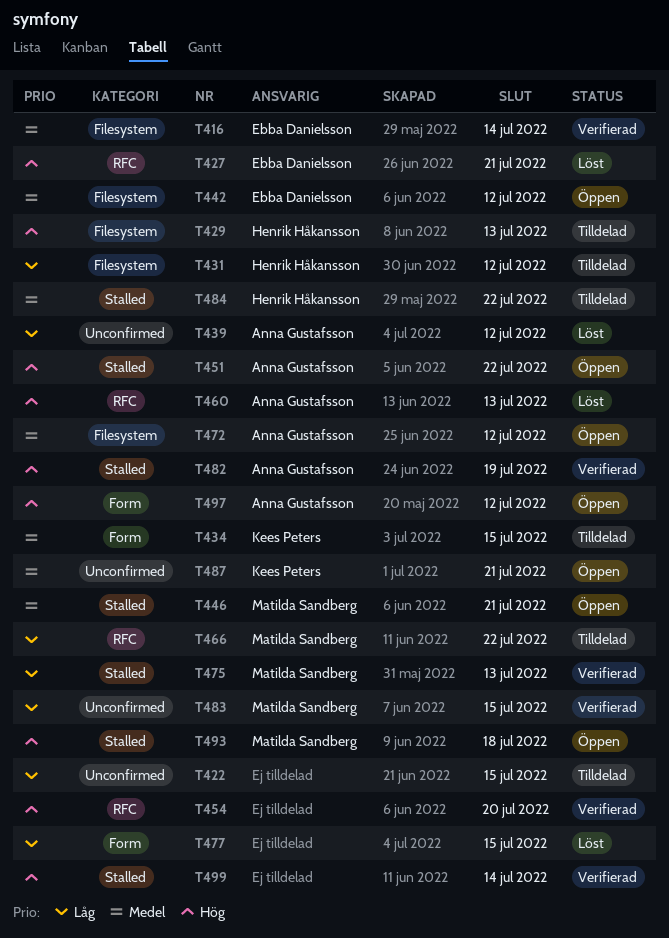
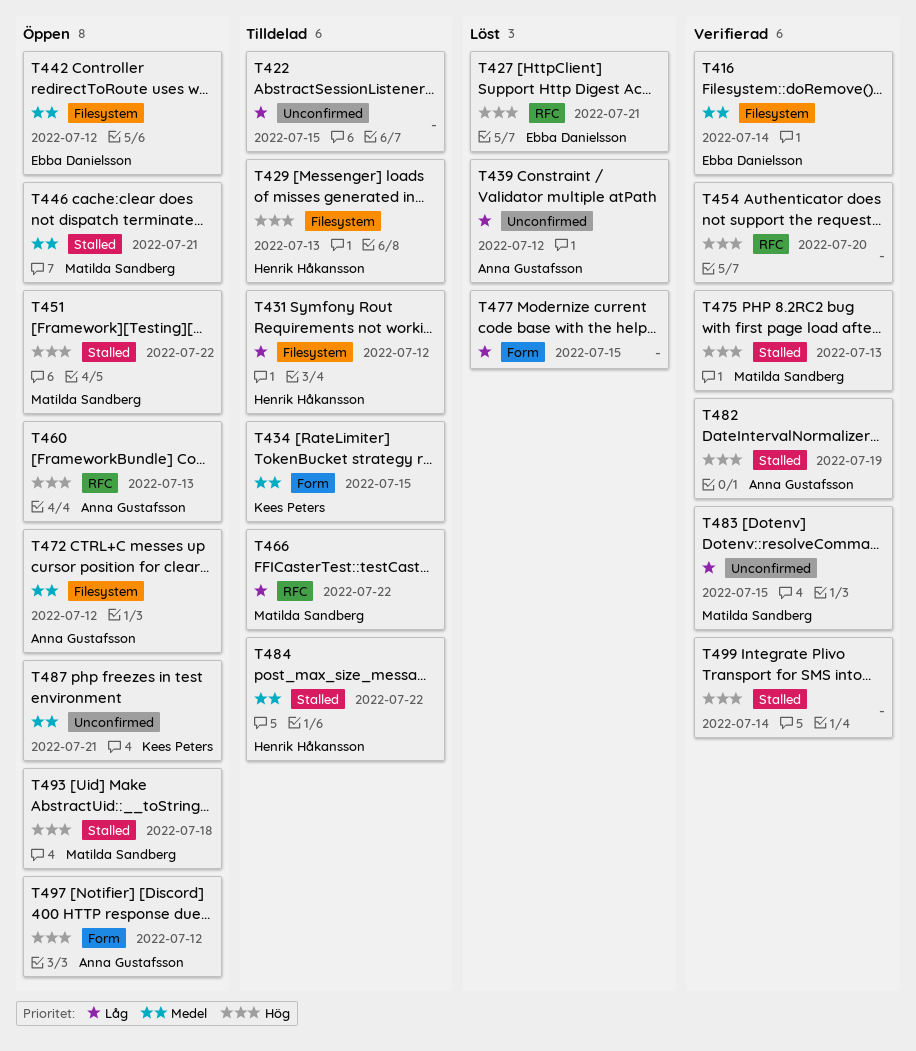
T451, owner: Anna Gustafsson -> Matilda Sandberg
T460, status: Löst -> Öppen
T475, priority: Låg -> Hög

